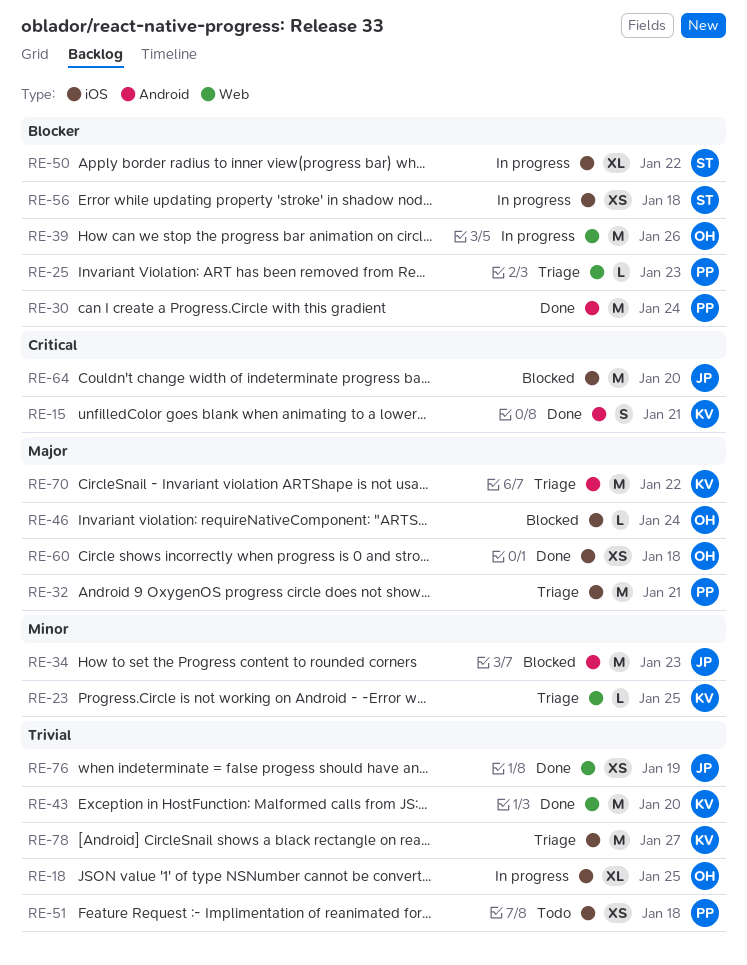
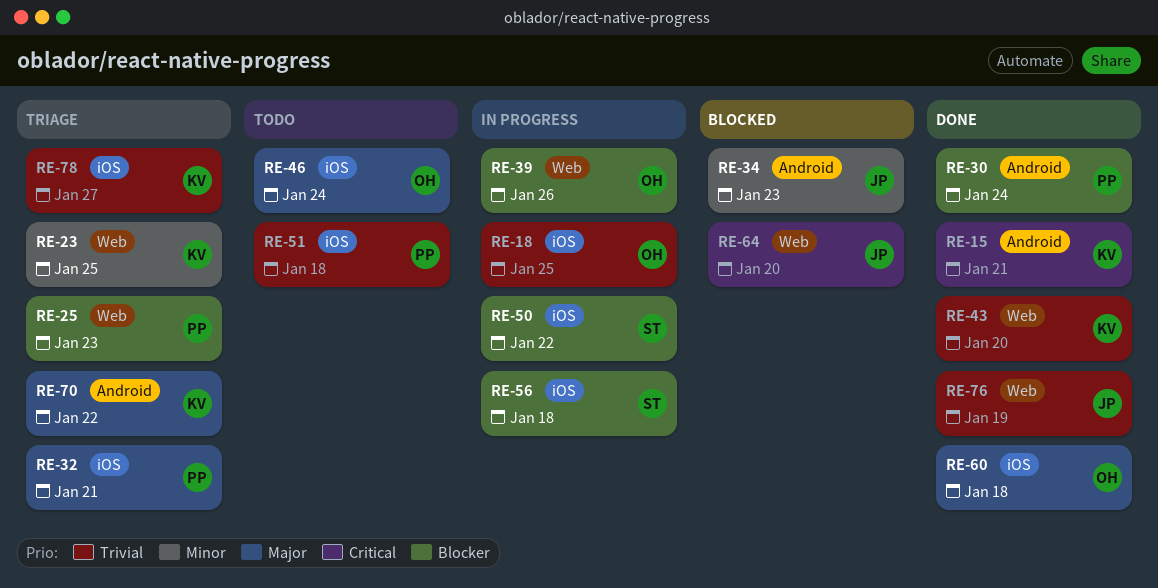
RE-46, status: Blocked -> Todo
RE-64, label: iOS -> Web

